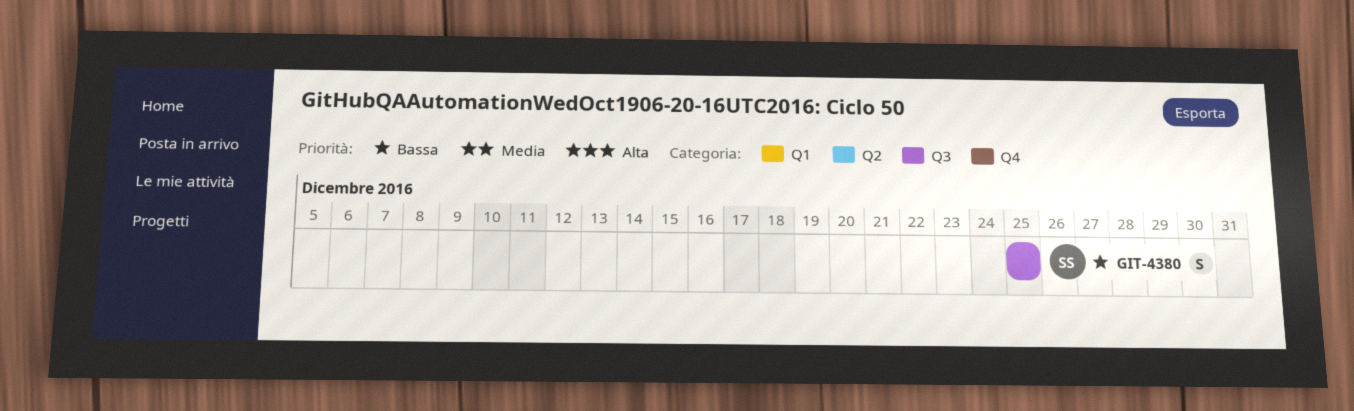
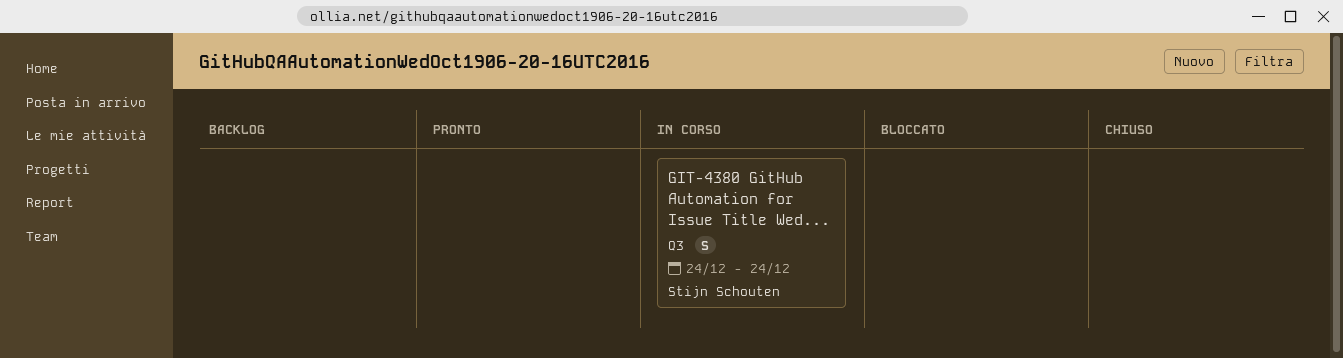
GIT-4380, start: Dec 25 -> Dec 24
GIT-4380, due: Dec 25 -> Dec 24

